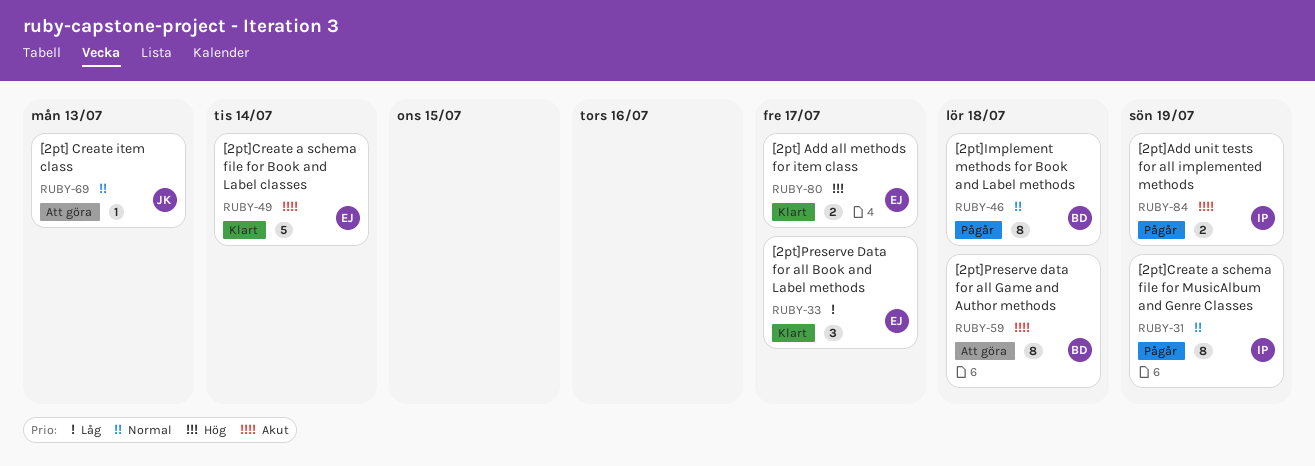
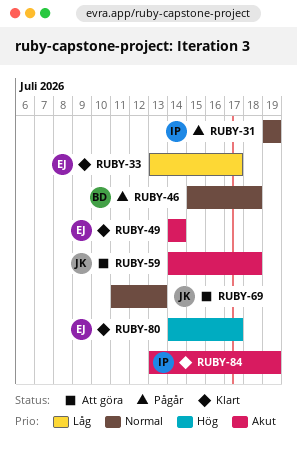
RUBY-59, owner: BD -> JK
RUBY-84, status: Pågår -> Klart

